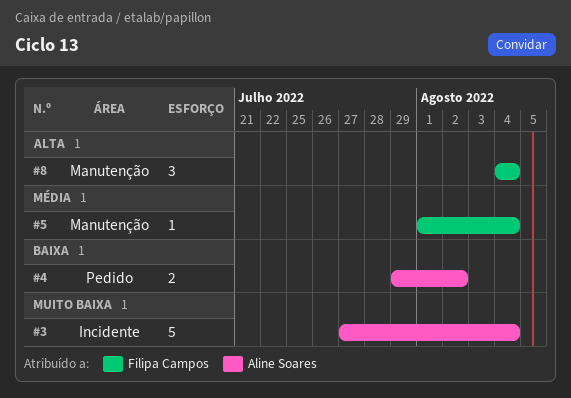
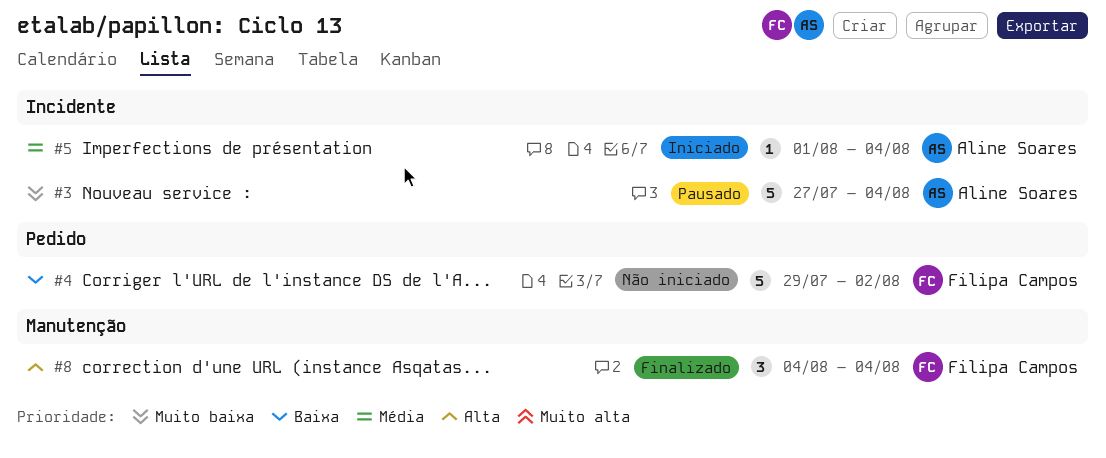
#4, owner: Aline Soares -> Filipa Campos
#4, estimate: 2 -> 5
#5, owner: Filipa Campos -> Aline Soares
#5, label: Manutenção -> Incidente

